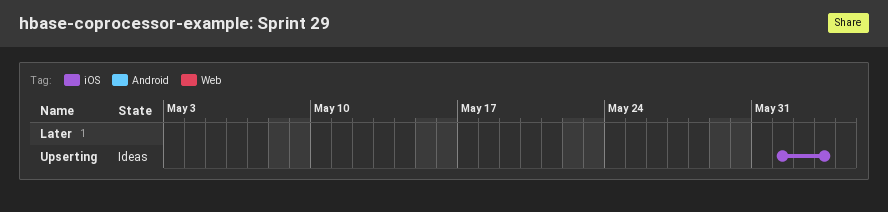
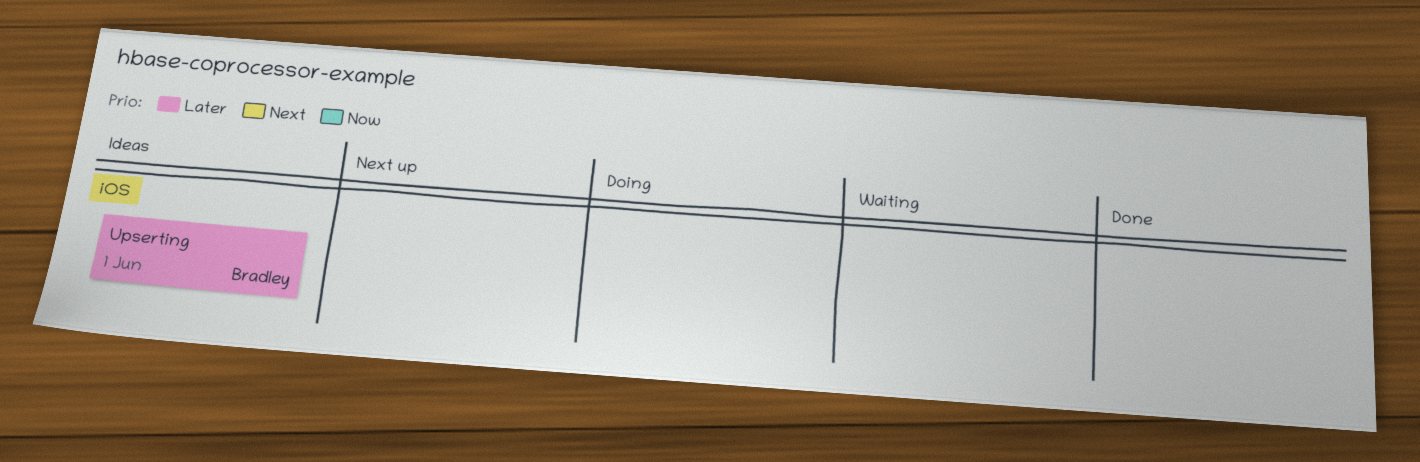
Upserting, due: Jun 3 -> Jun 1

